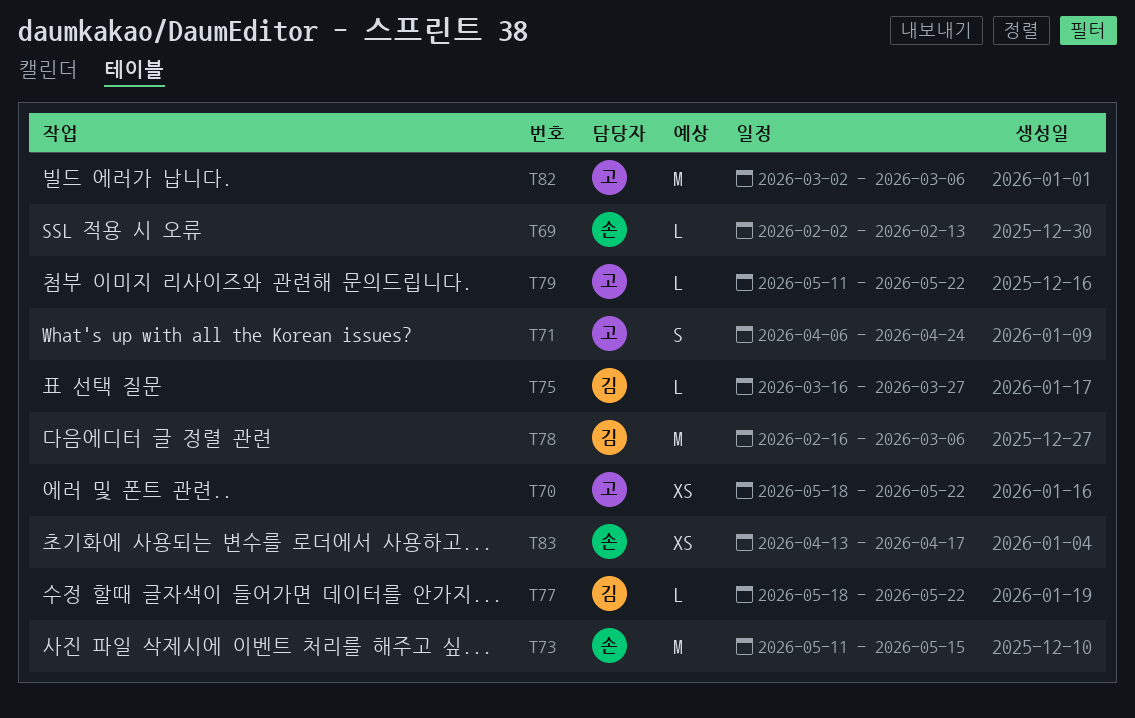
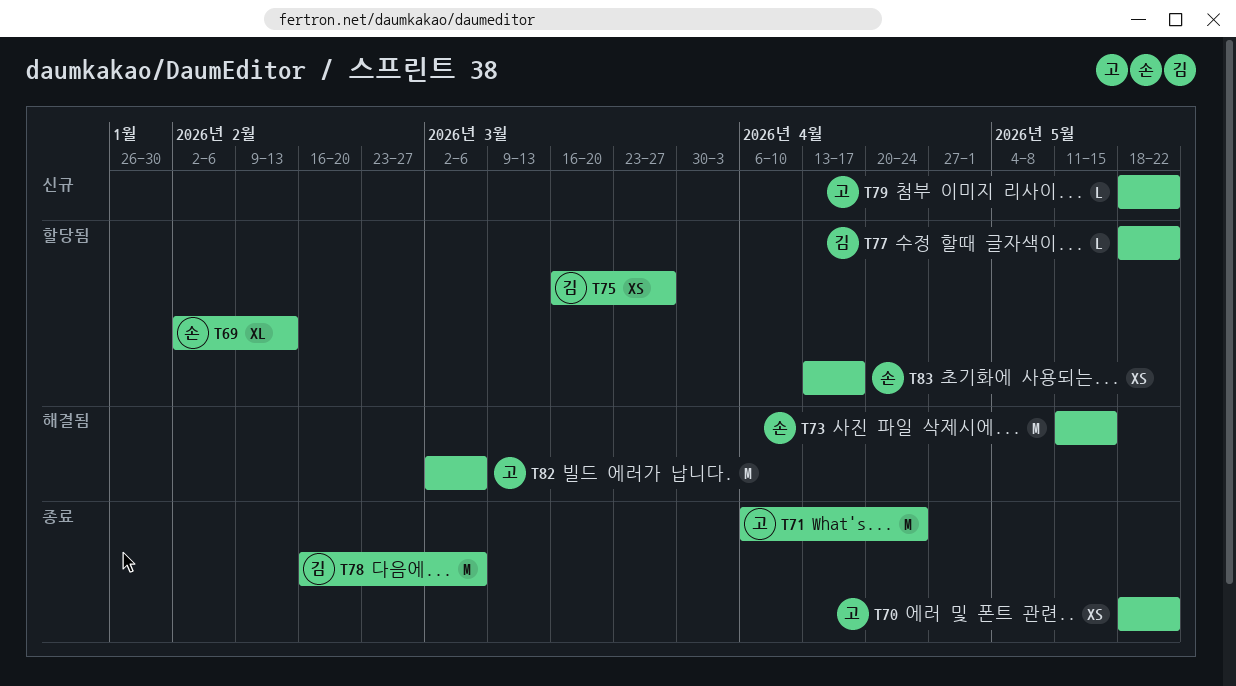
T69, estimate: L -> XL
T71, estimate: S -> M
T75, estimate: L -> XS
T79, start: May 11 -> May 18

